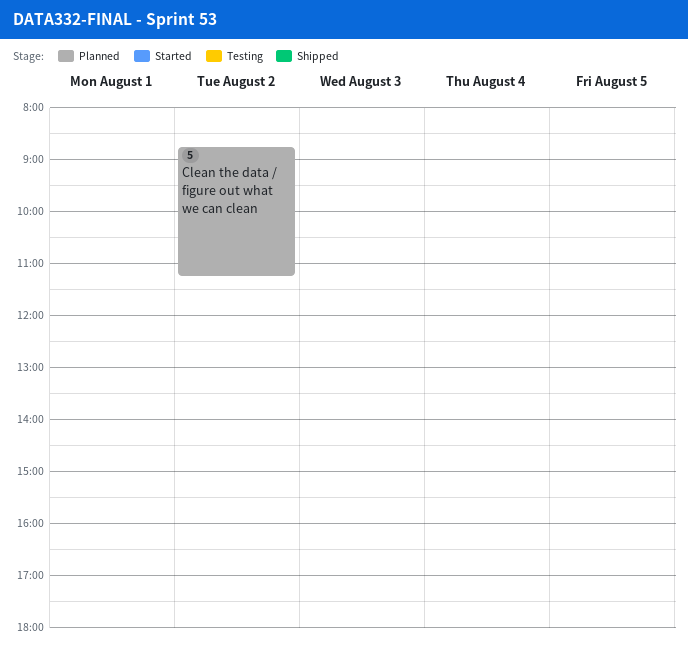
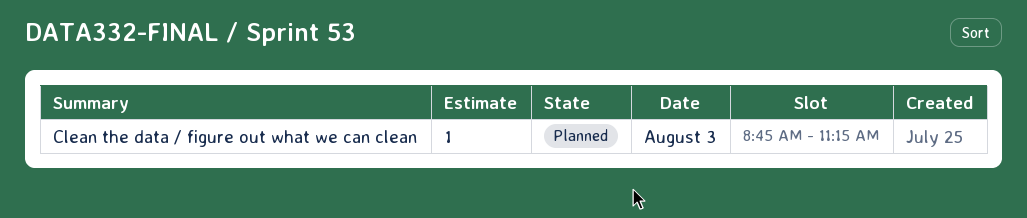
Clean the data / figure out what we can clean, estimate: 5 -> 1
Clean the data / figure out what we can clean, day: Aug 2 -> Aug 3

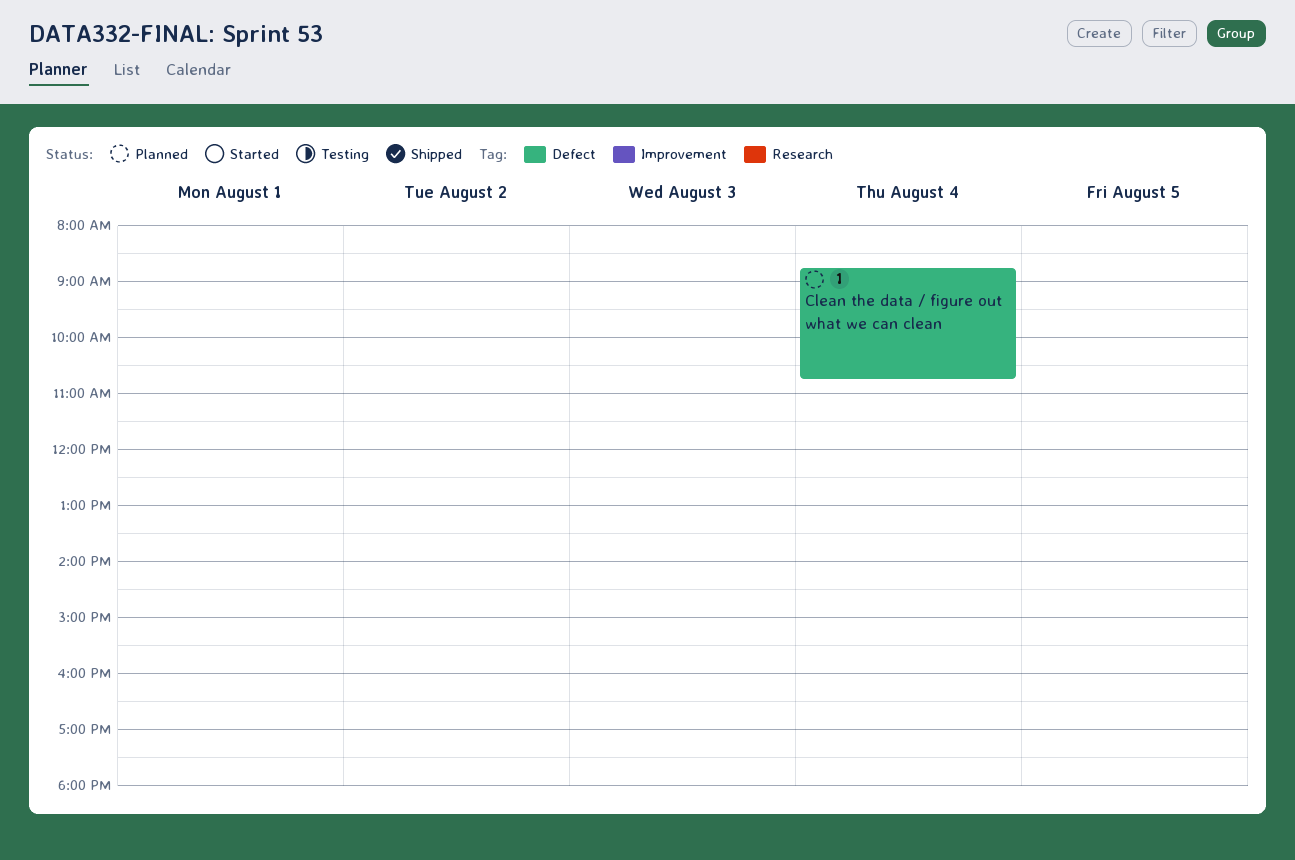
Clean the data / figure out what we can clean, day: Aug 3 -> Aug 4
Clean the data / figure out what we can clean, ends: 11:15 -> 10:45

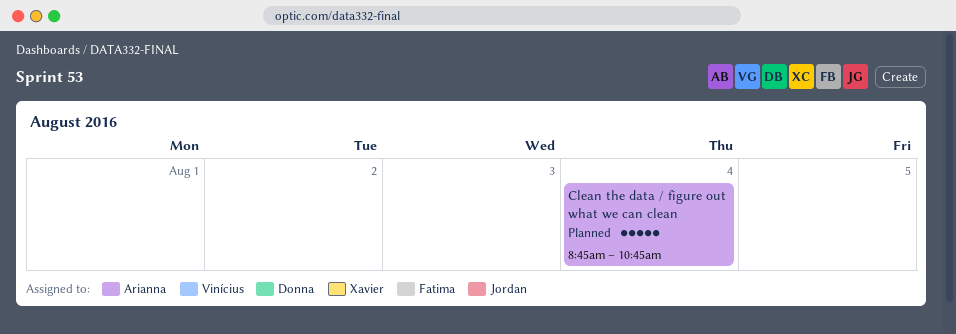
Clean the data / figure out what we can clean, estimate: 1 -> 5

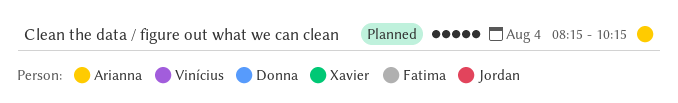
Clean the data / figure out what we can clean, begins: 08:45 -> 08:15
Clean the data / figure out what we can clean, ends: 10:45 -> 10:15

